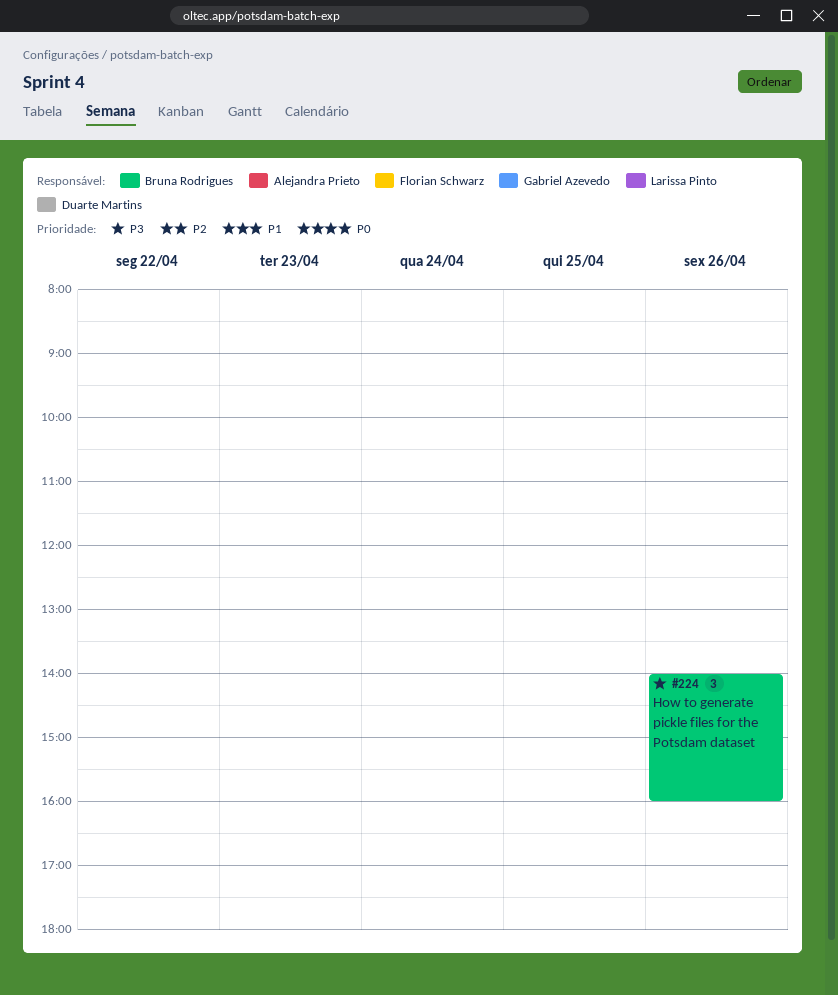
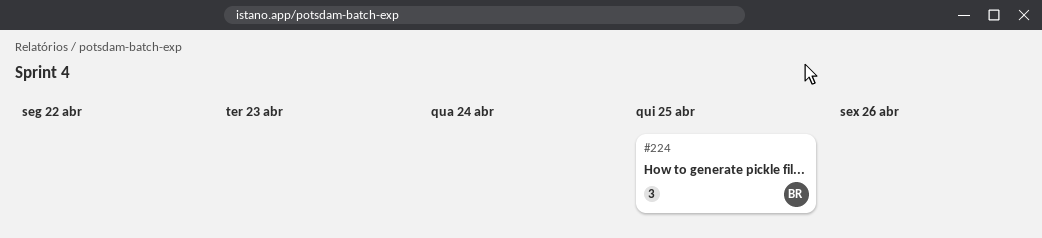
#224, day: Apr 26 -> Apr 25

